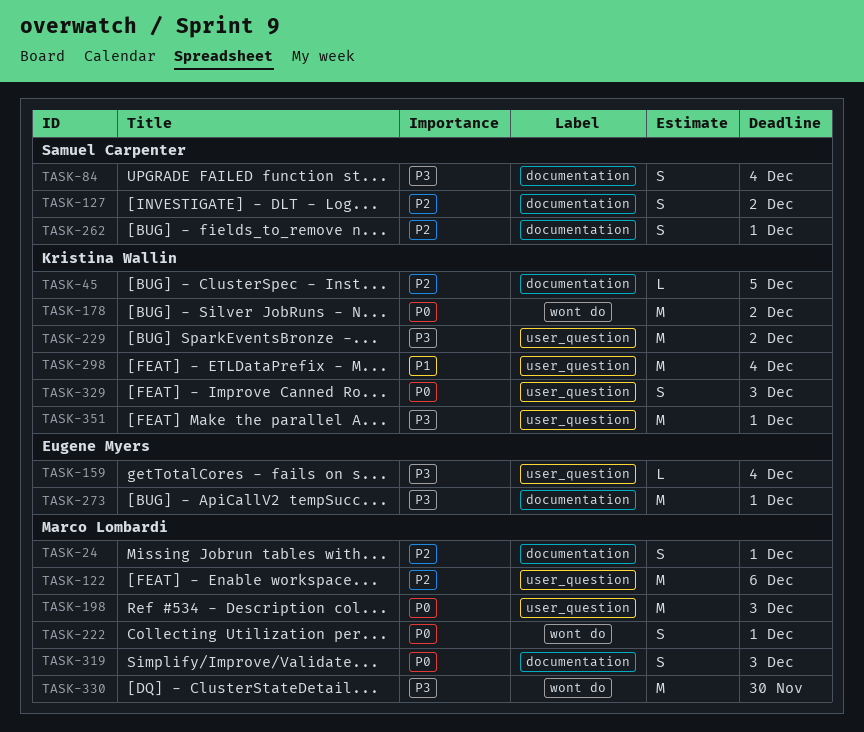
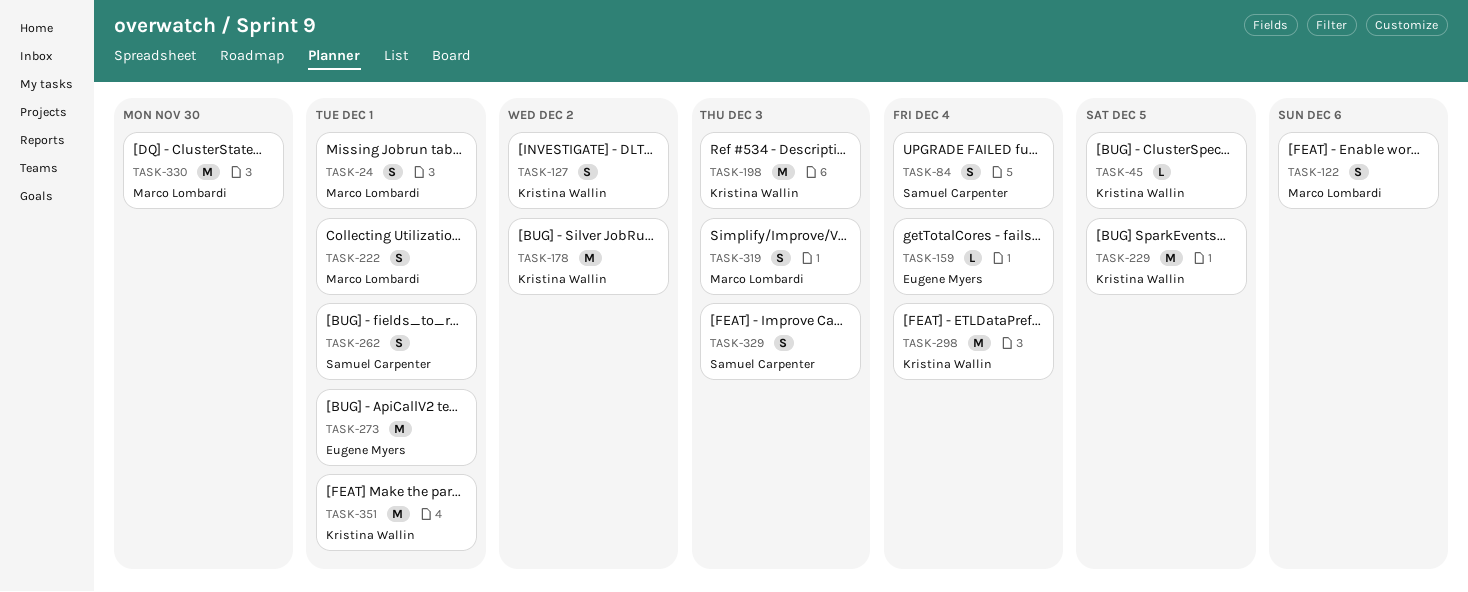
TASK-122, estimate: M -> S
TASK-127, owner: Samuel Carpenter -> Kristina Wallin
TASK-198, owner: Marco Lombardi -> Kristina Wallin
TASK-229, due: Dec 2 -> Dec 5
TASK-329, owner: Kristina Wallin -> Samuel Carpenter

